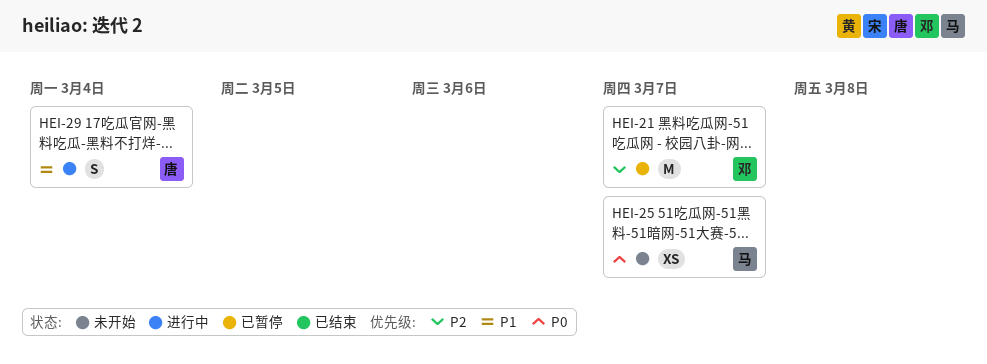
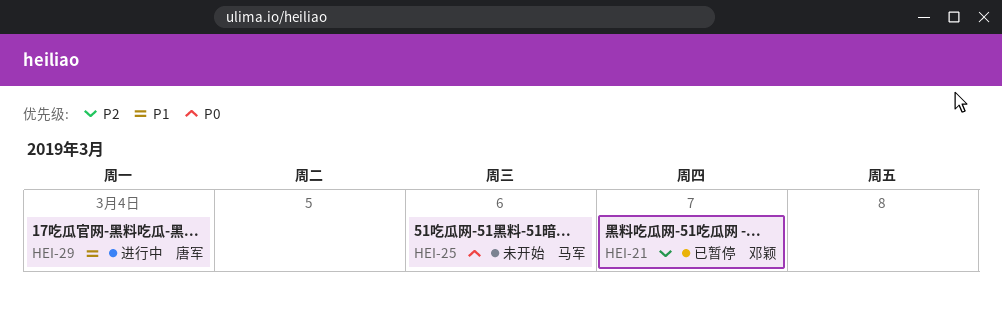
HEI-25, due: Mar 7 -> Mar 6

